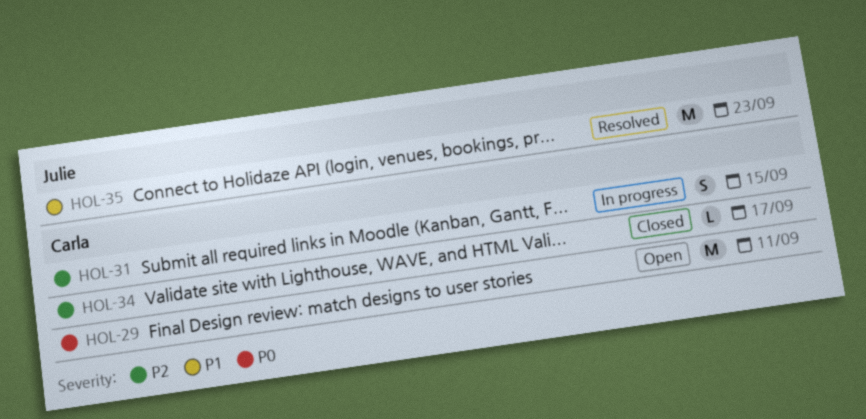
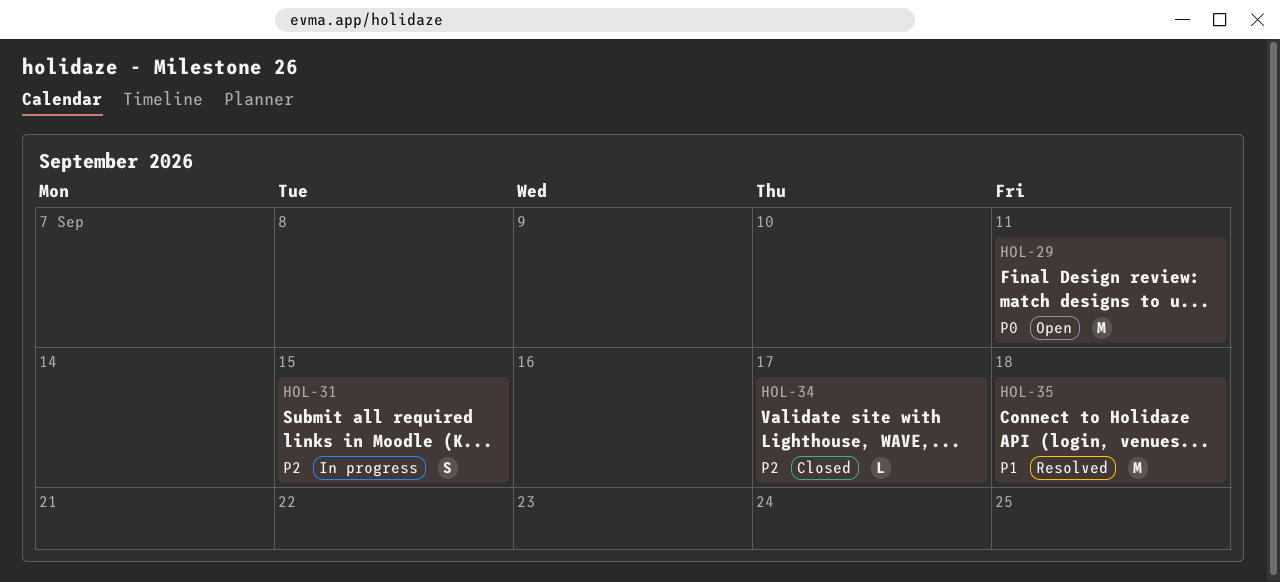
HOL-35, due: Sep 23 -> Sep 18

